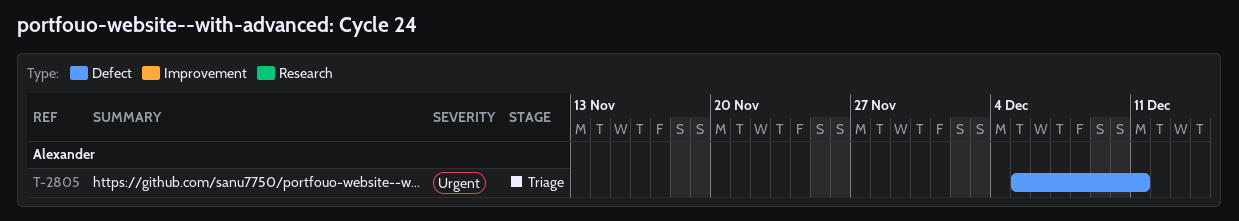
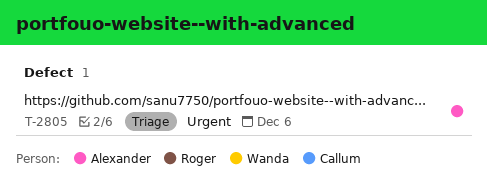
T-2805, due: Dec 11 -> Dec 6

